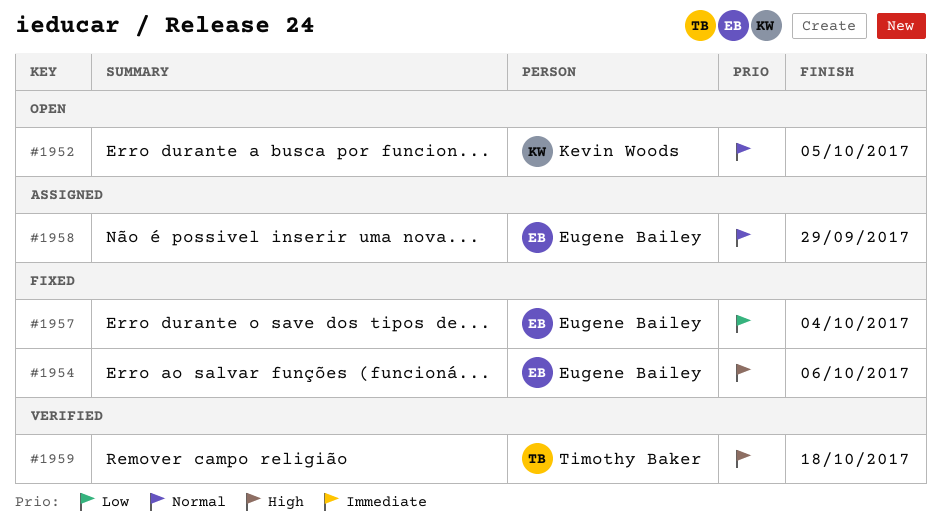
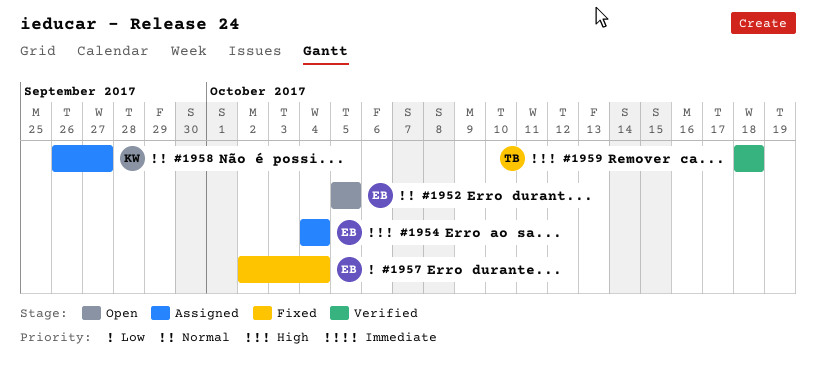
#1952, owner: Kevin Woods -> Eugene Bailey
#1954, status: Fixed -> Assigned
#1954, due: Oct 6 -> Oct 4
#1958, owner: Eugene Bailey -> Kevin Woods
#1958, due: Sep 29 -> Sep 27

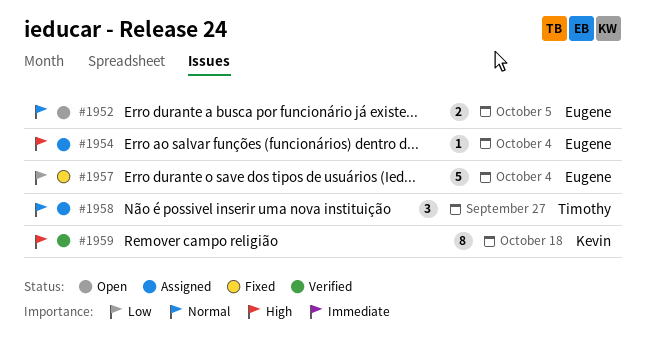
#1958, owner: Kevin -> Timothy
#1959, owner: Timothy -> Kevin

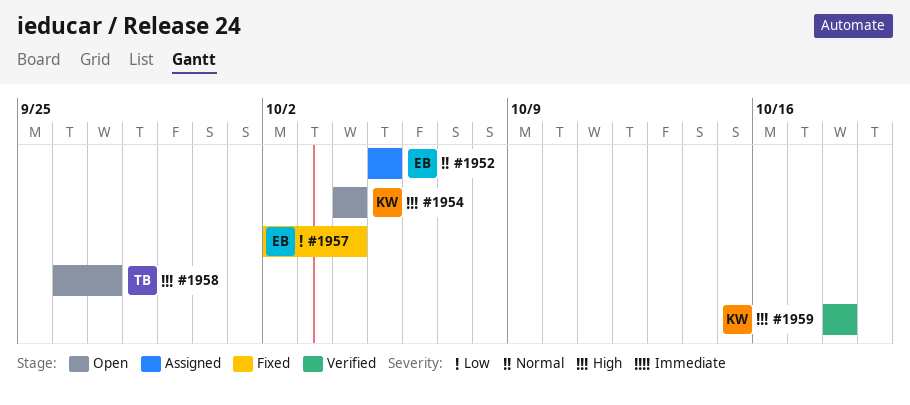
#1952, status: Open -> Assigned
#1954, status: Assigned -> Open
#1954, owner: Eugene -> Kevin
#1958, status: Assigned -> Open
#1958, priority: Normal -> High

